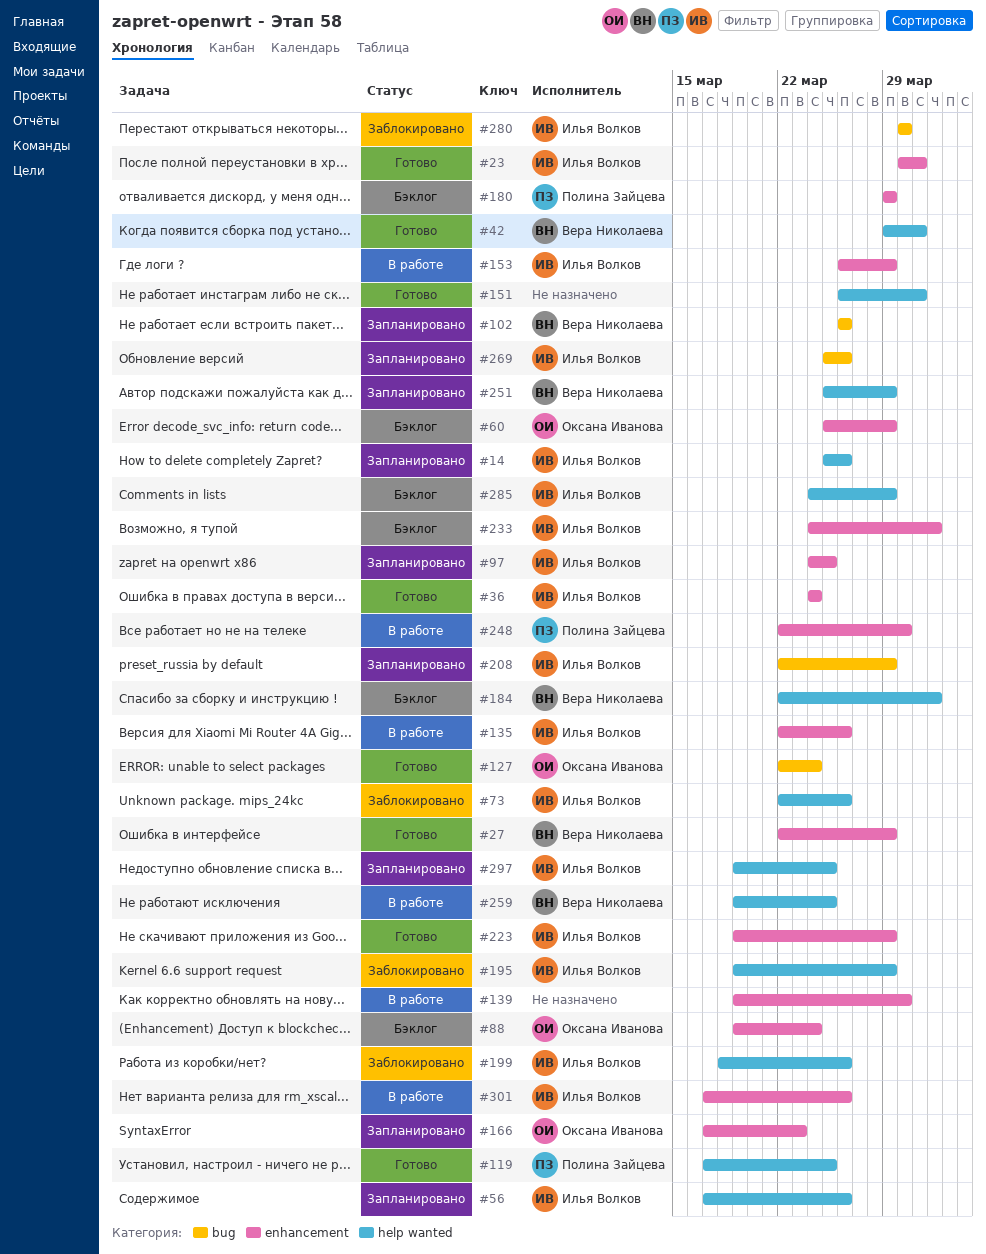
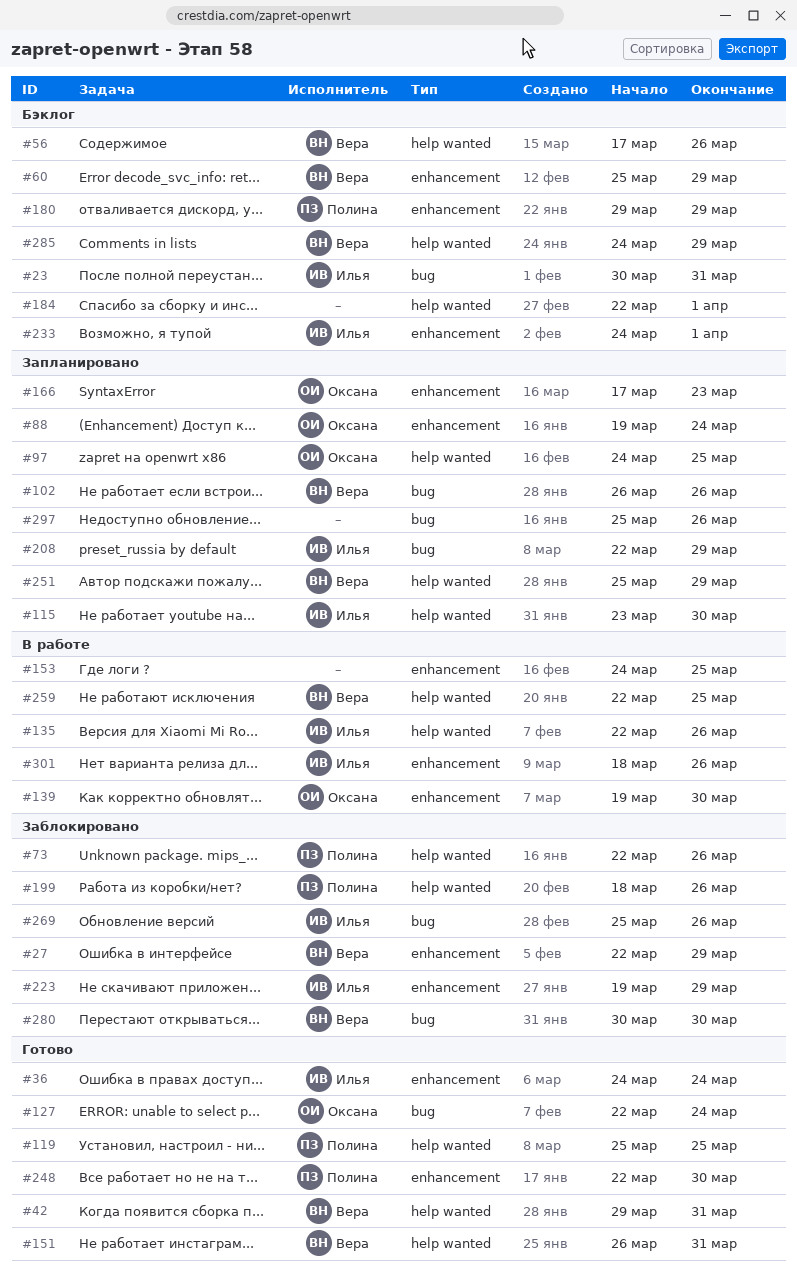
#14: present -> none
#23, status: Готово -> Бэклог
#23, label: enhancement -> bug
#27, status: Готово -> Заблокировано
#56, status: Запланировано -> Бэклог
#56, owner: Илья Волков -> Вера Николаева
#60, owner: Оксана Иванова -> Вера Николаева
#73, owner: Илья Волков -> Полина Зайцева
#88, status: Бэклог -> Запланировано
#97, owner: Илья Волков -> Оксана Иванова
#97, label: enhancement -> help wanted
#115: none -> present
#119, start: Mar 17 -> Mar 25
#135, label: enhancement -> help wanted
#139, owner: none -> Оксана Иванова
#151, owner: none -> Вера Николаева
#153, owner: Илья Волков -> none
#153, start: Mar 26 -> Mar 24
#153, due: Mar 29 -> Mar 25
#184, owner: Вера Николаева -> none
#195: present -> none
#199, owner: Илья Волков -> Полина Зайцева
#223, status: Готово -> Заблокировано
#248, status: В работе -> Готово
#259, start: Mar 19 -> Mar 22
#269, status: Запланировано -> Заблокировано
#280, owner: Илья Волков -> Вера Николаева
#285, owner: Илья Волков -> Вера Николаева
#297, owner: Илья Волков -> none
#297, label: help wanted -> bug
#297, start: Mar 19 -> Mar 25
#297, due: Mar 25 -> Mar 26
#301, start: Mar 17 -> Mar 18

